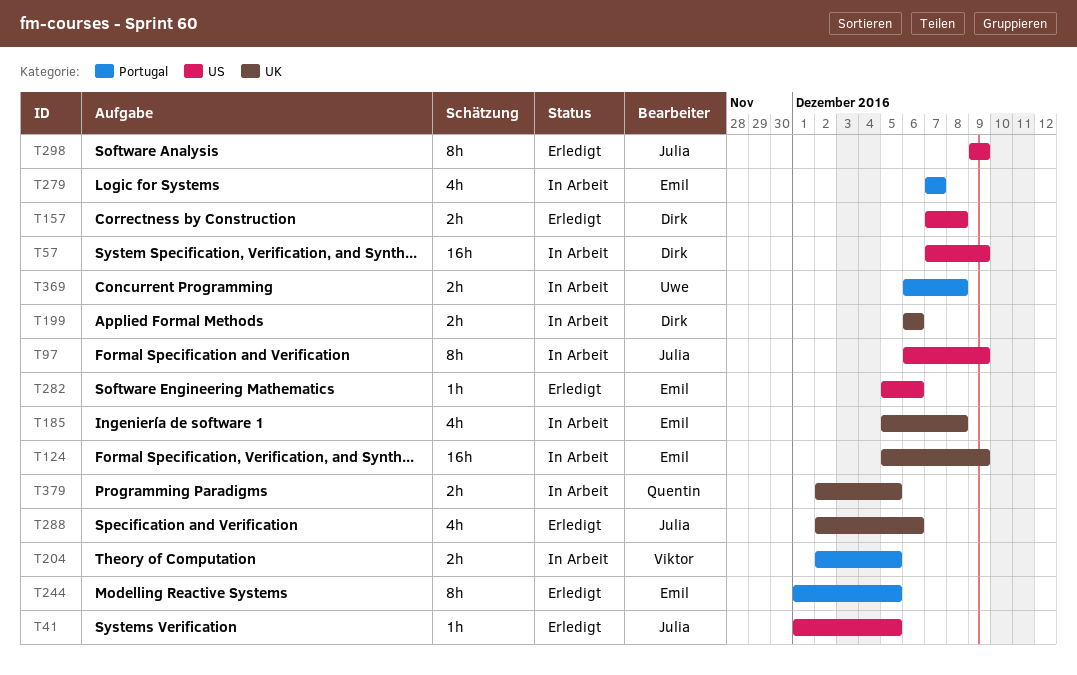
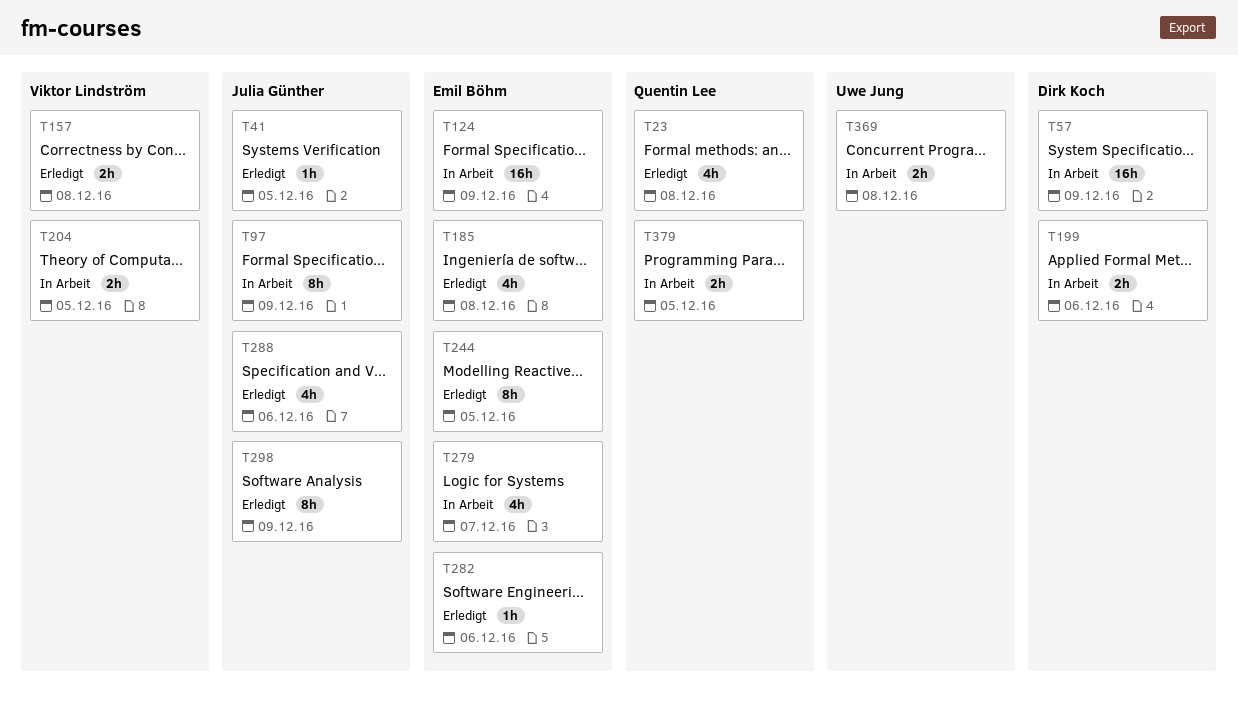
T23: none -> present
T157, owner: Dirk Koch -> Viktor Lindström
T185, status: In Arbeit -> Erledigt

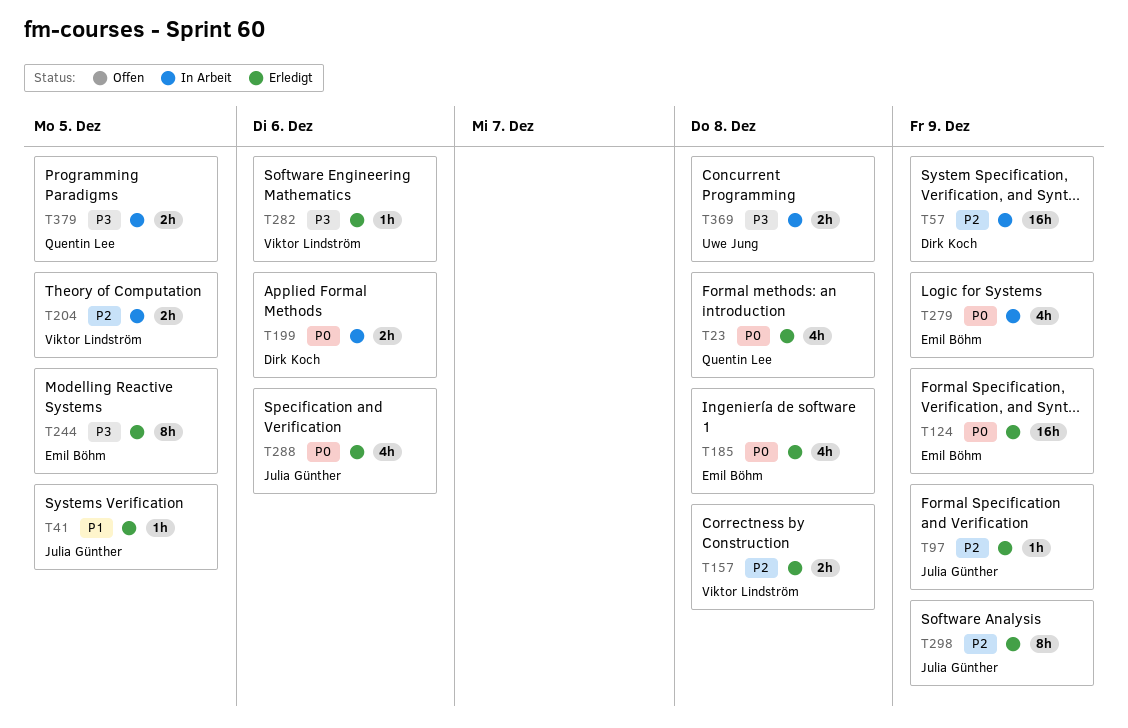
T97, status: In Arbeit -> Erledigt
T97, estimate: 8h -> 1h
T124, status: In Arbeit -> Erledigt
T279, due: Dec 7 -> Dec 9
T282, owner: Emil Böhm -> Viktor Lindström

